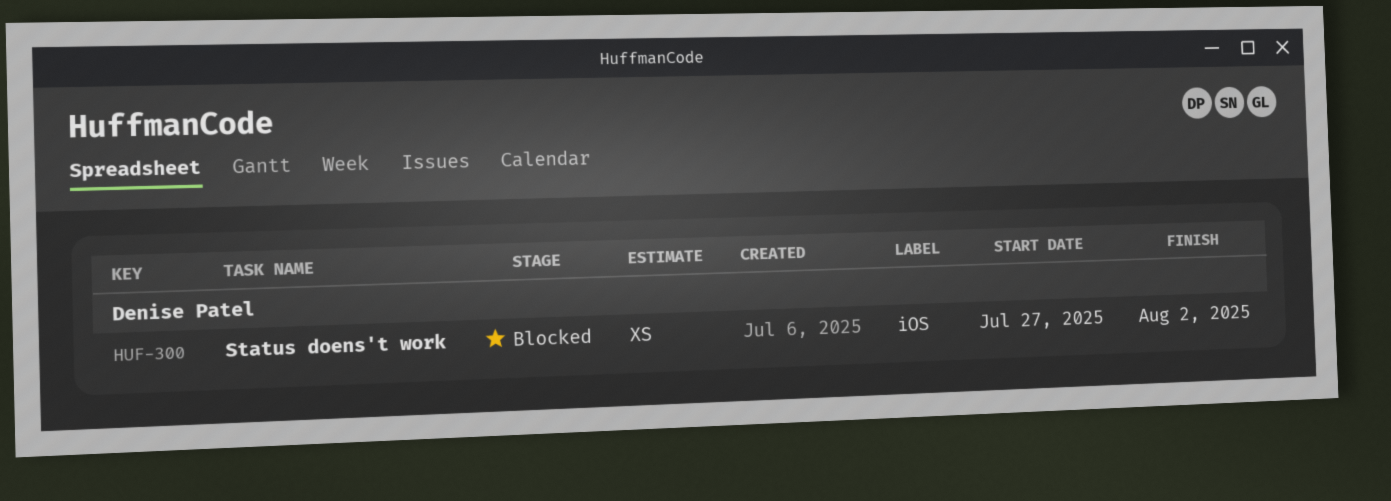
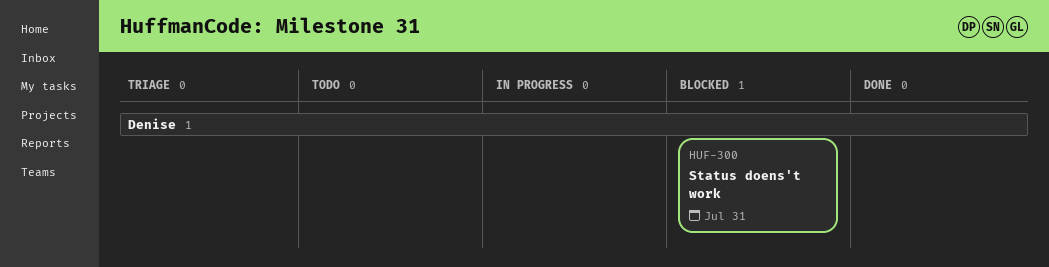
HUF-300, due: Aug 2 -> Jul 31

